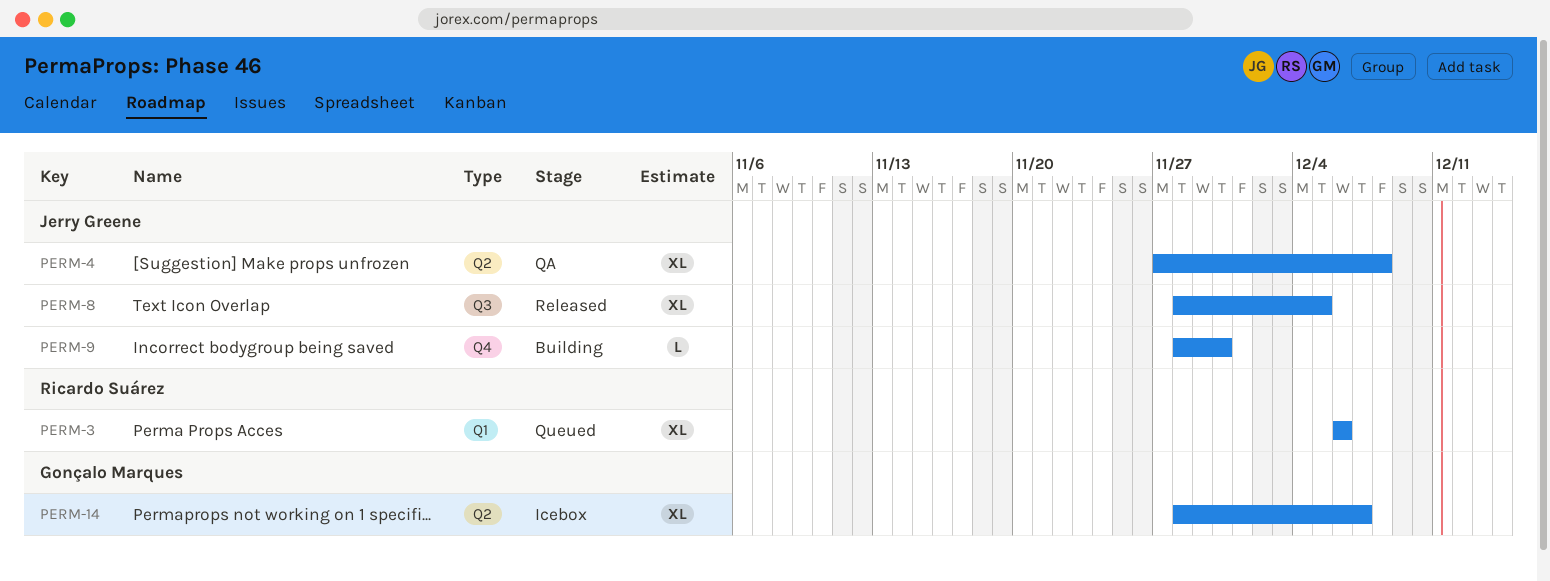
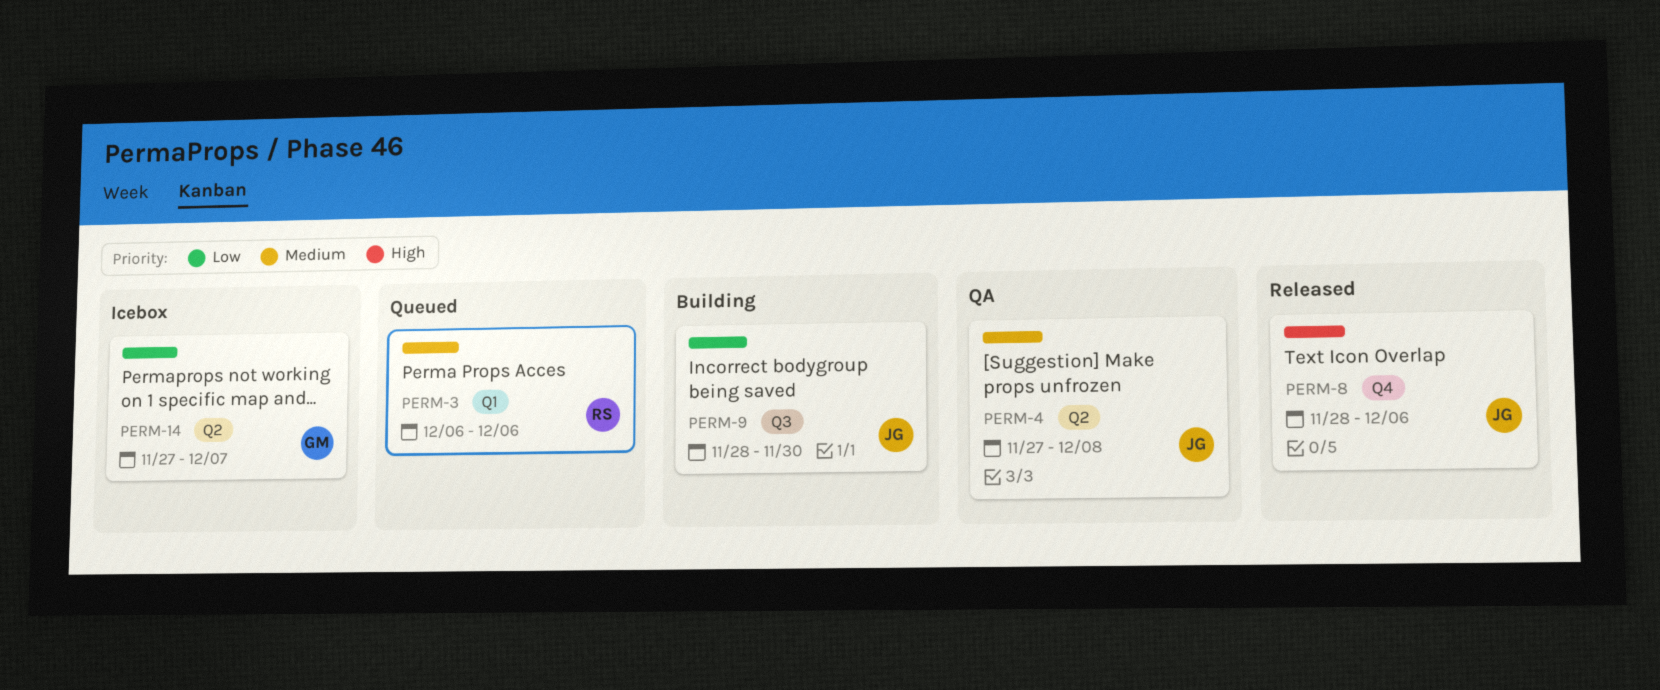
PERM-8, label: Q3 -> Q4
PERM-8, due: Dec 5 -> Dec 6
PERM-9, label: Q4 -> Q3
PERM-14, start: Nov 28 -> Nov 27

